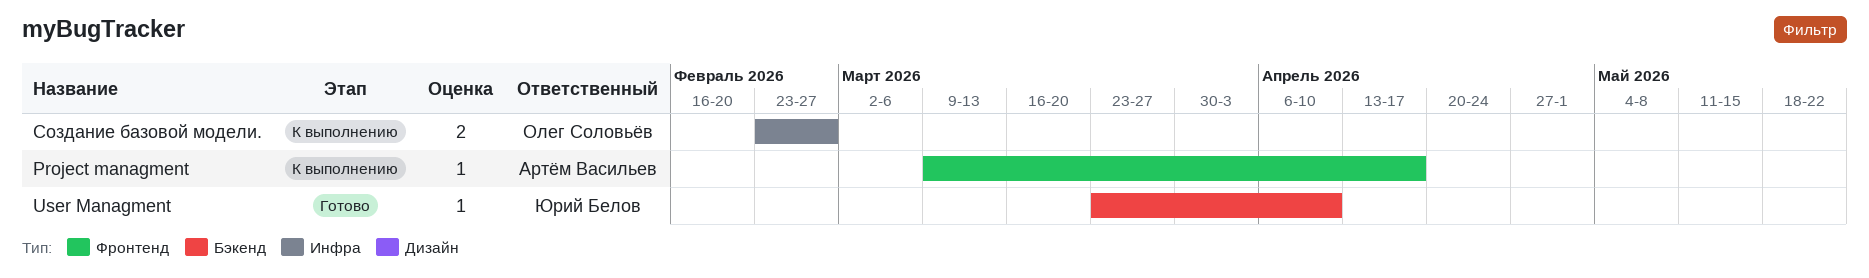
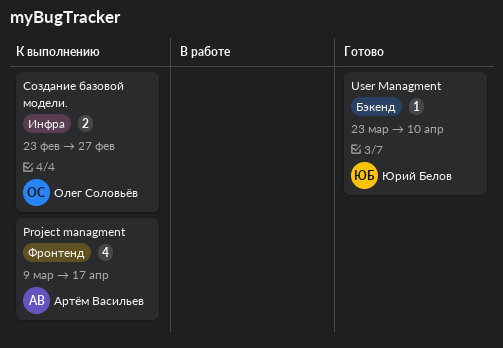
Project managment, estimate: 1 -> 4

